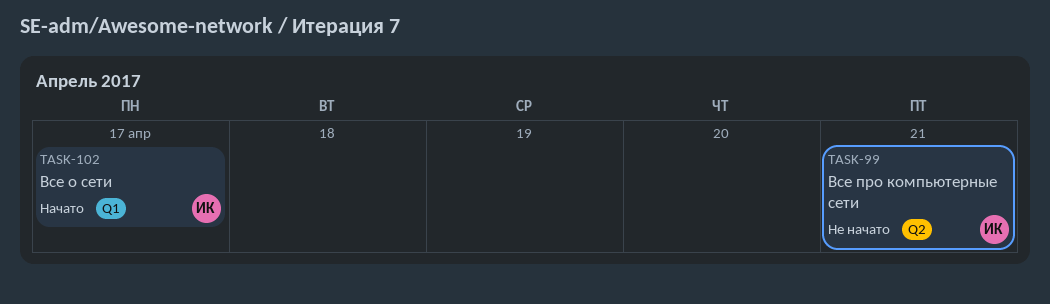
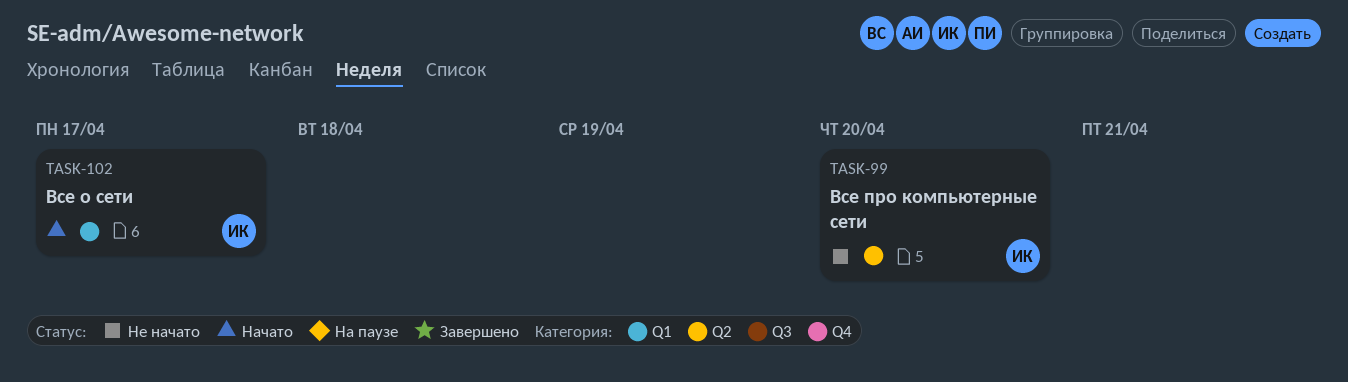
TASK-99, due: Apr 21 -> Apr 20

